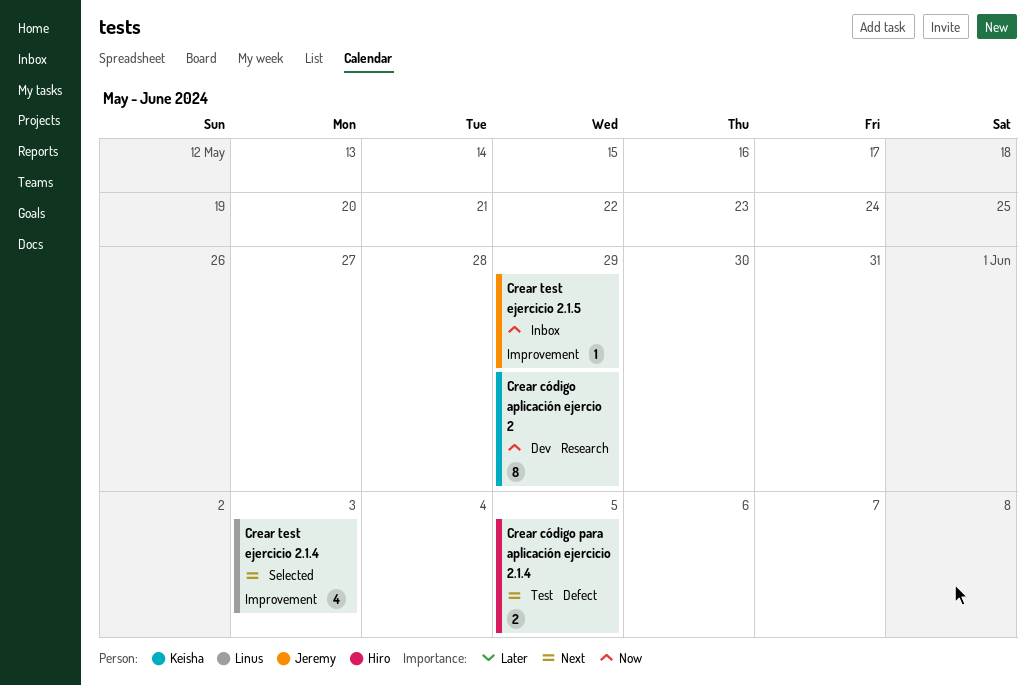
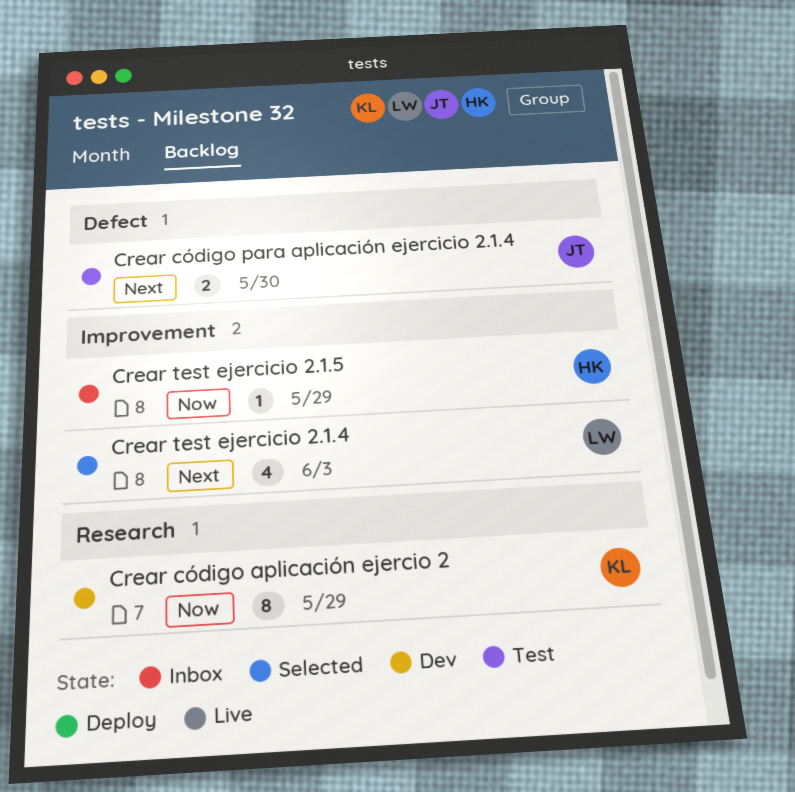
Crear código para aplicación ejercicio 2.1.4, owner: Hiro -> Jeremy
Crear código para aplicación ejercicio 2.1.4, due: Jun 5 -> May 30
Crear test ejercicio 2.1.5, owner: Jeremy -> Hiro

